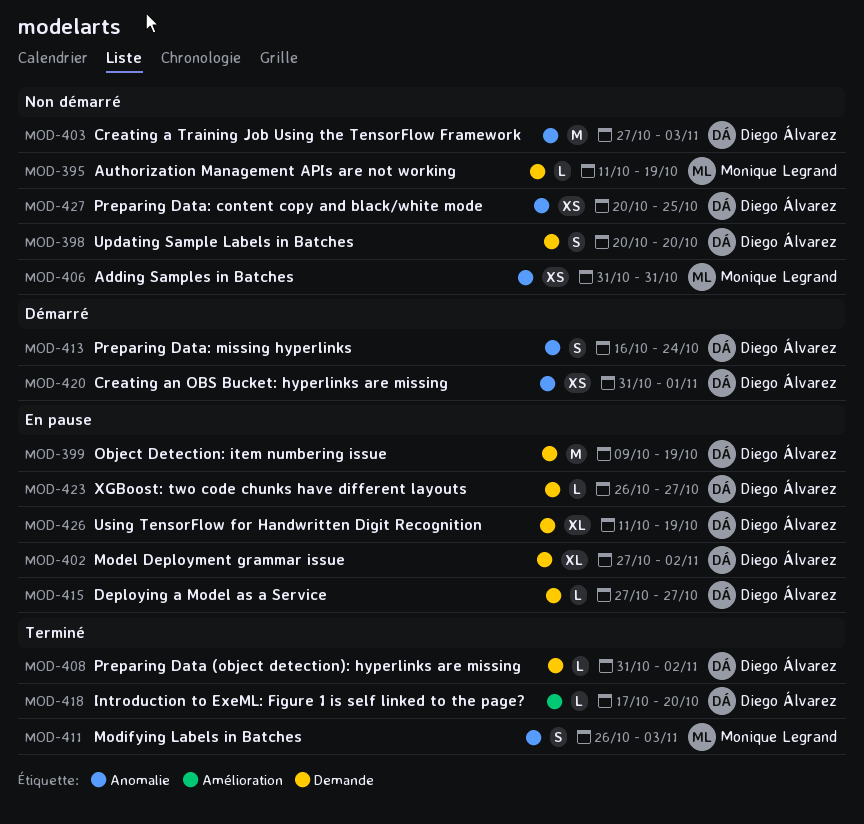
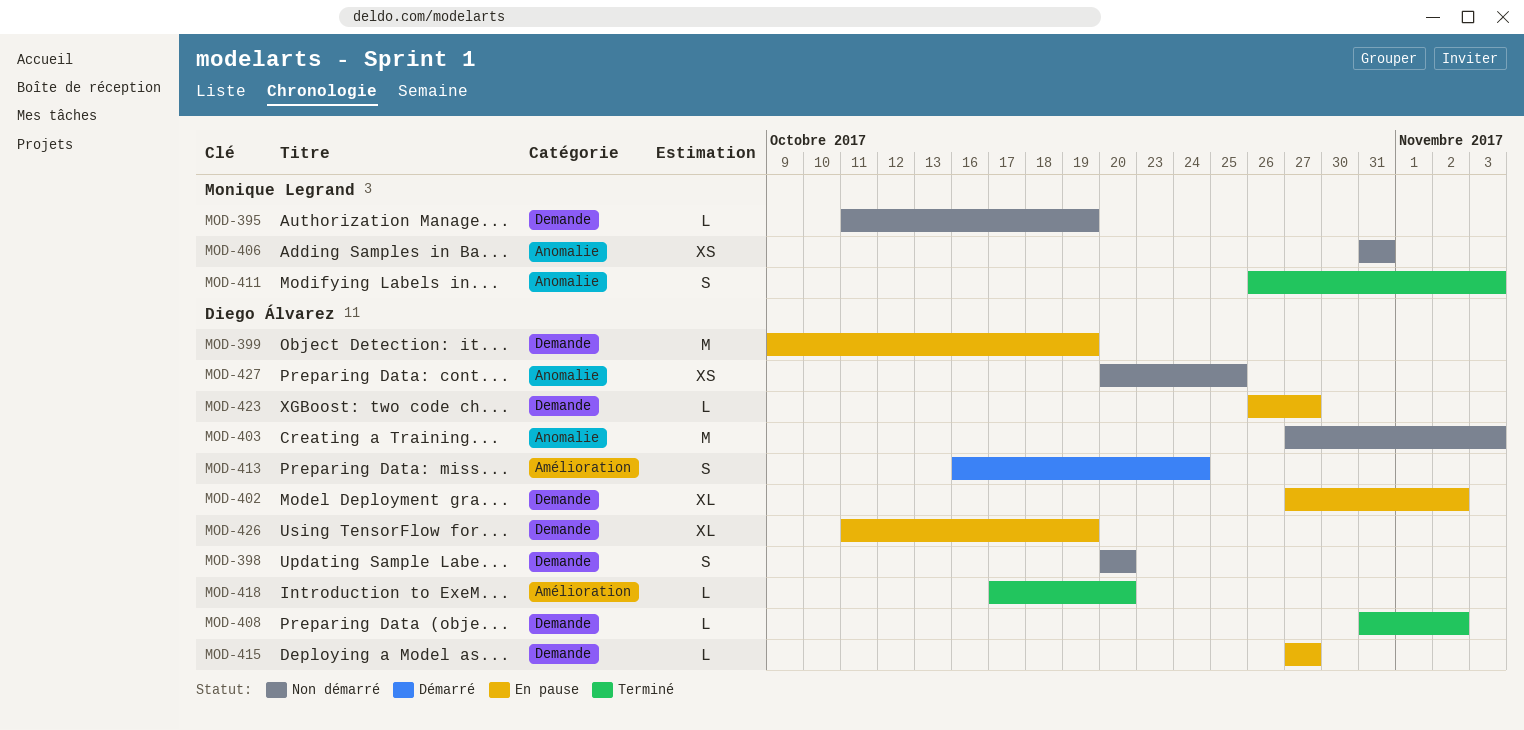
MOD-413, label: Anomalie -> Amélioration
MOD-420: present -> none

